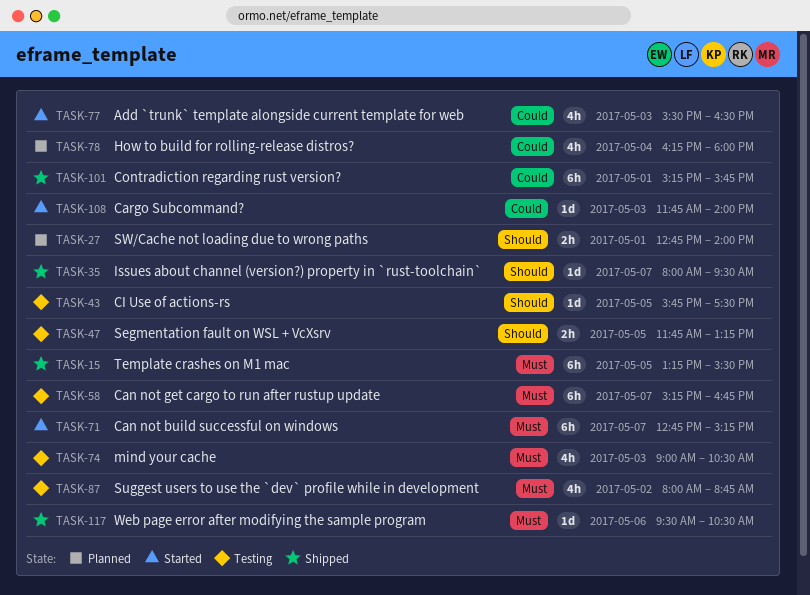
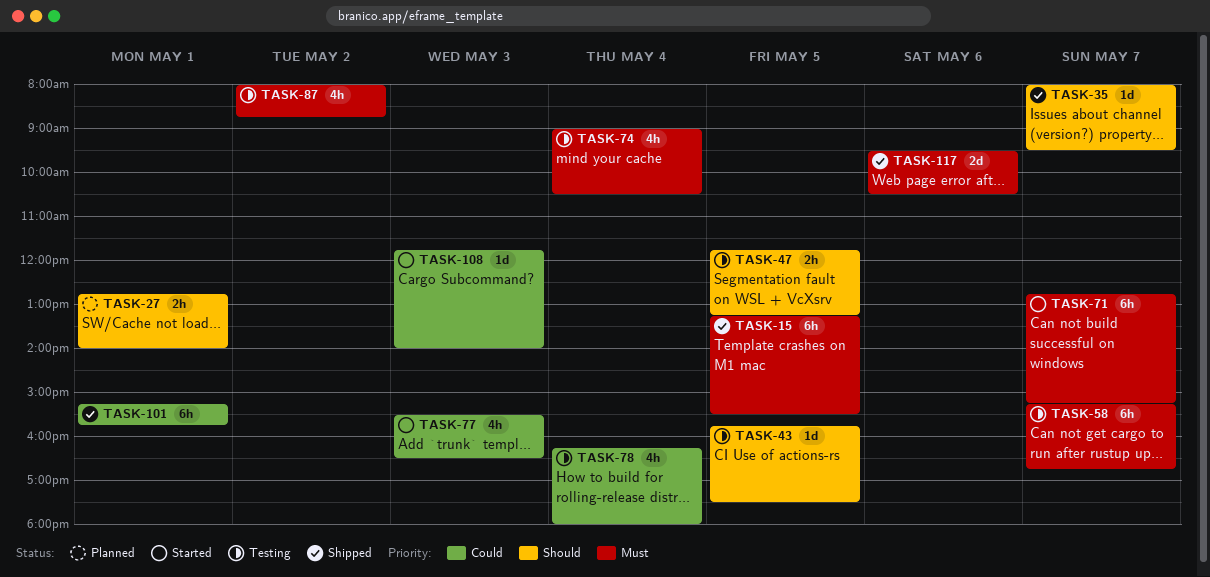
TASK-74, day: May 3 -> May 4
TASK-78, status: Planned -> Testing
TASK-117, estimate: 1d -> 2d

